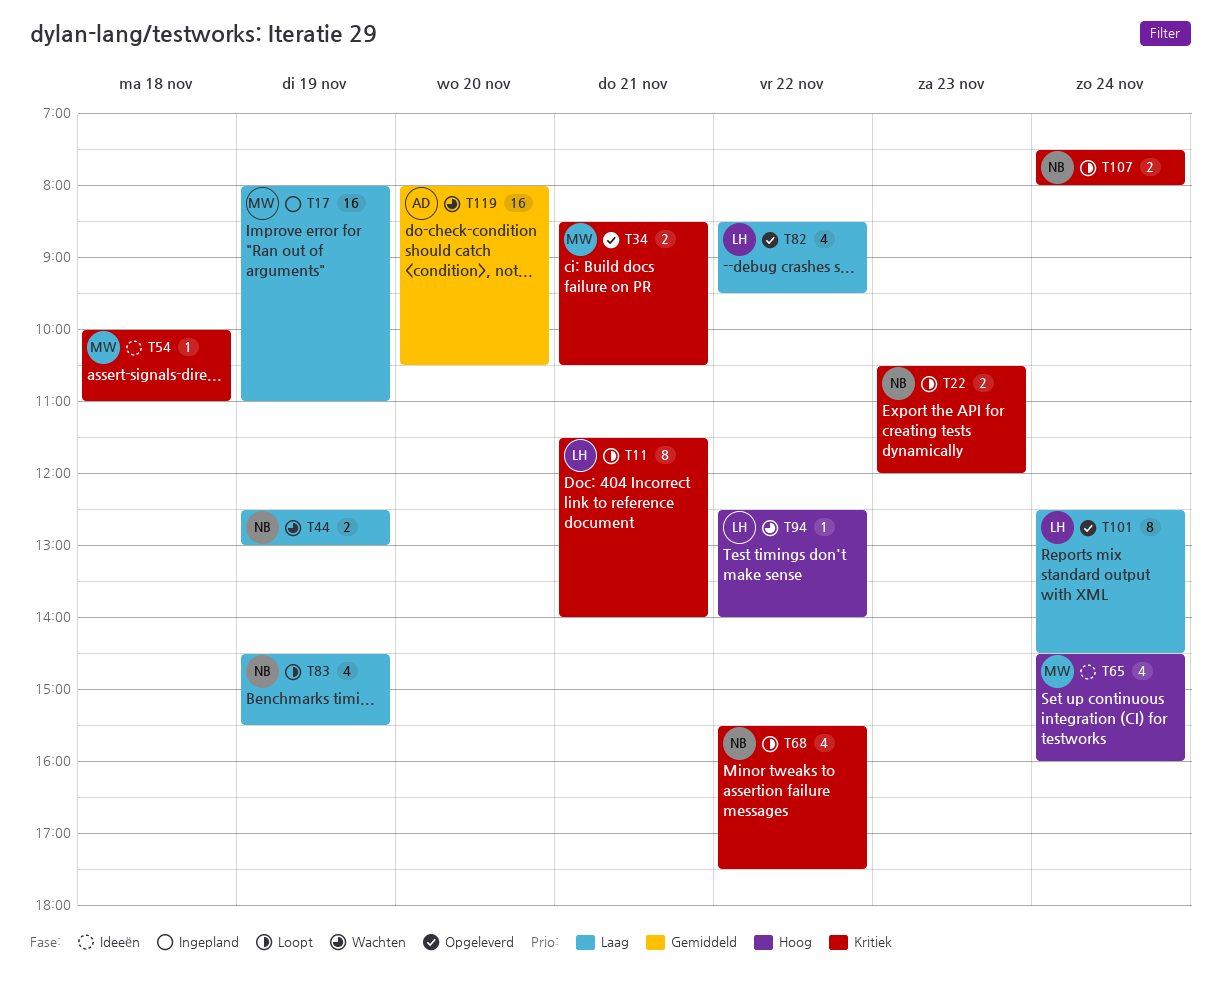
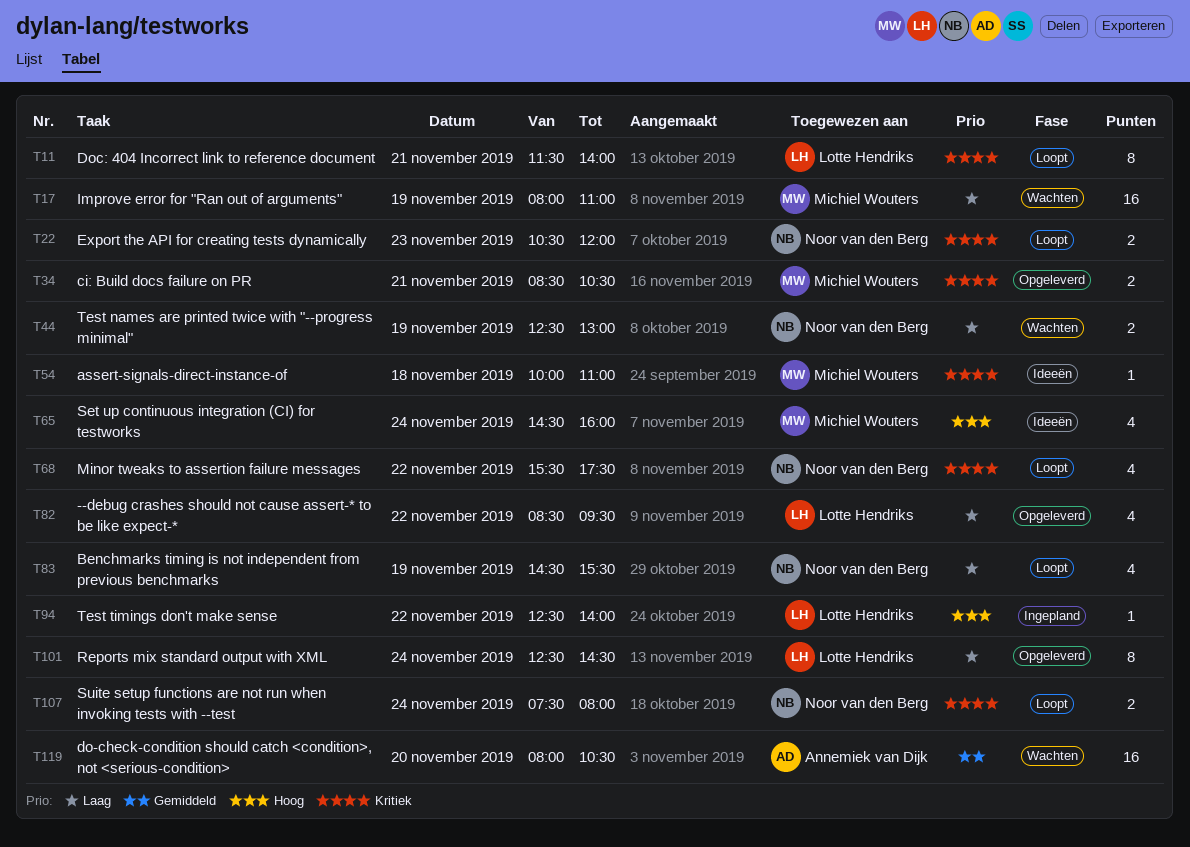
T17, status: Ingepland -> Wachten
T94, status: Wachten -> Ingepland

